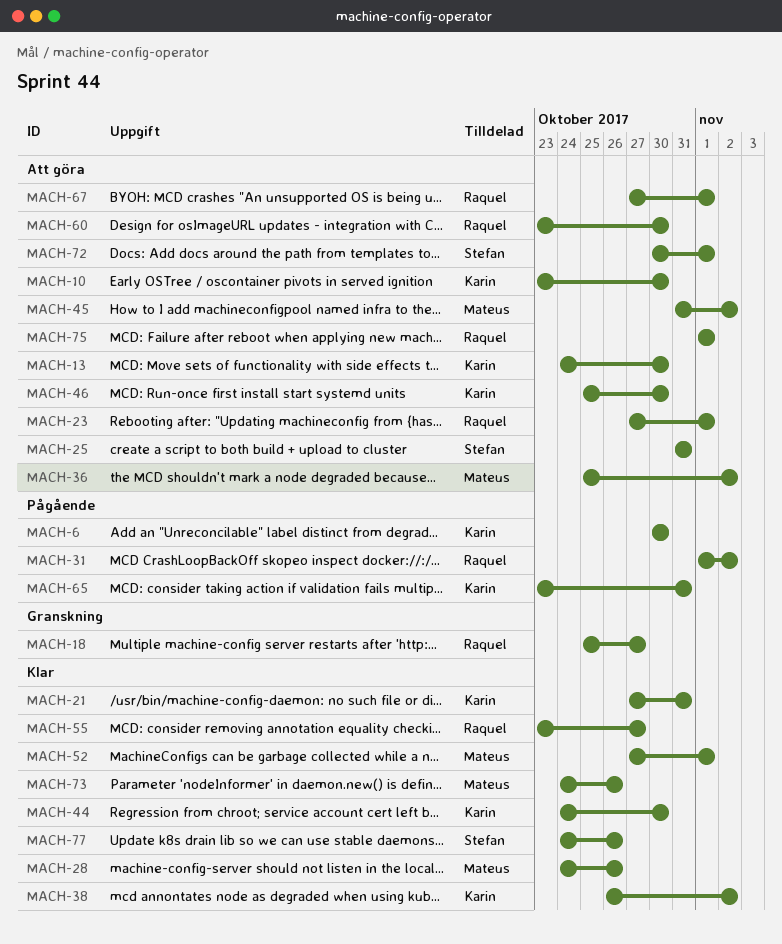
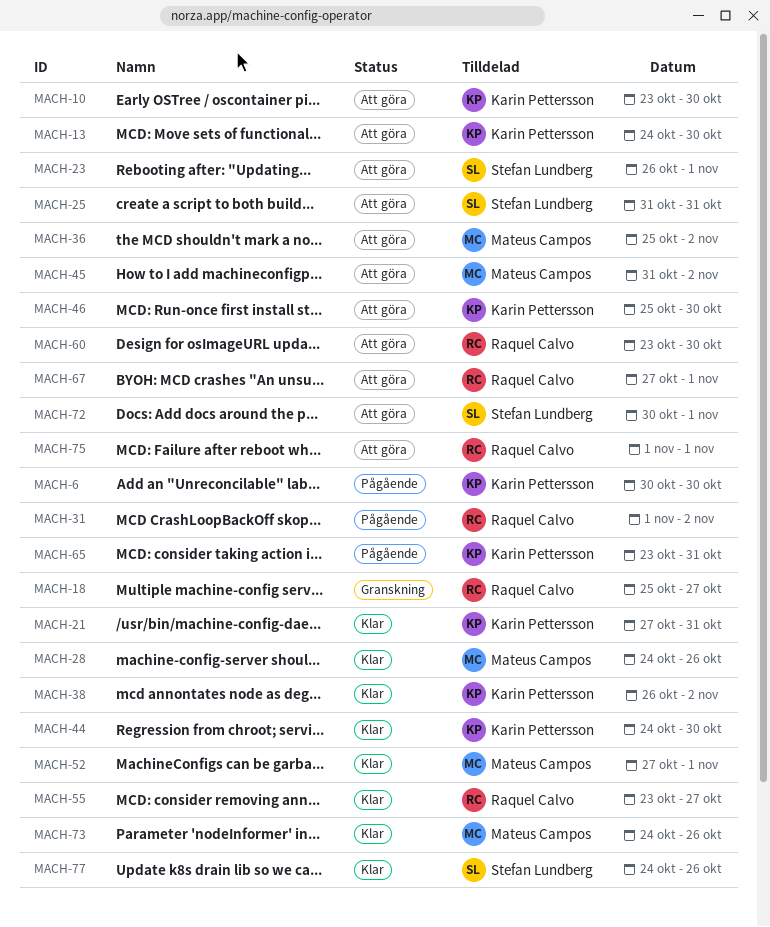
MACH-23, owner: Raquel Calvo -> Stefan Lundberg
MACH-23, start: Oct 27 -> Oct 26

